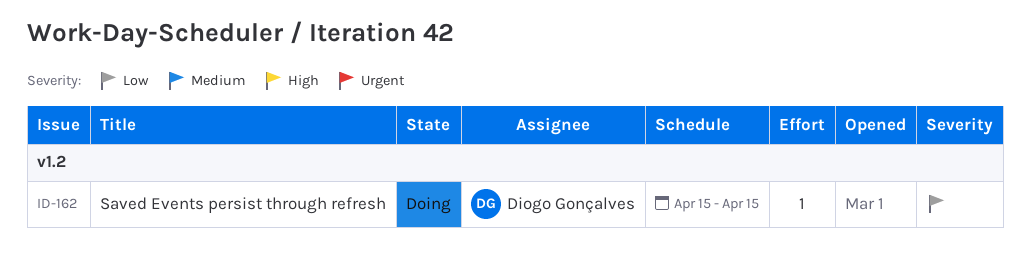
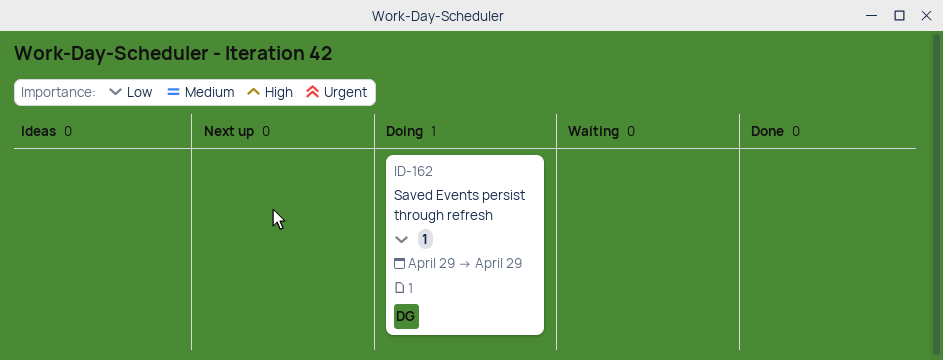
ID-162, start: Apr 15 -> Apr 29
ID-162, due: Apr 15 -> Apr 29

